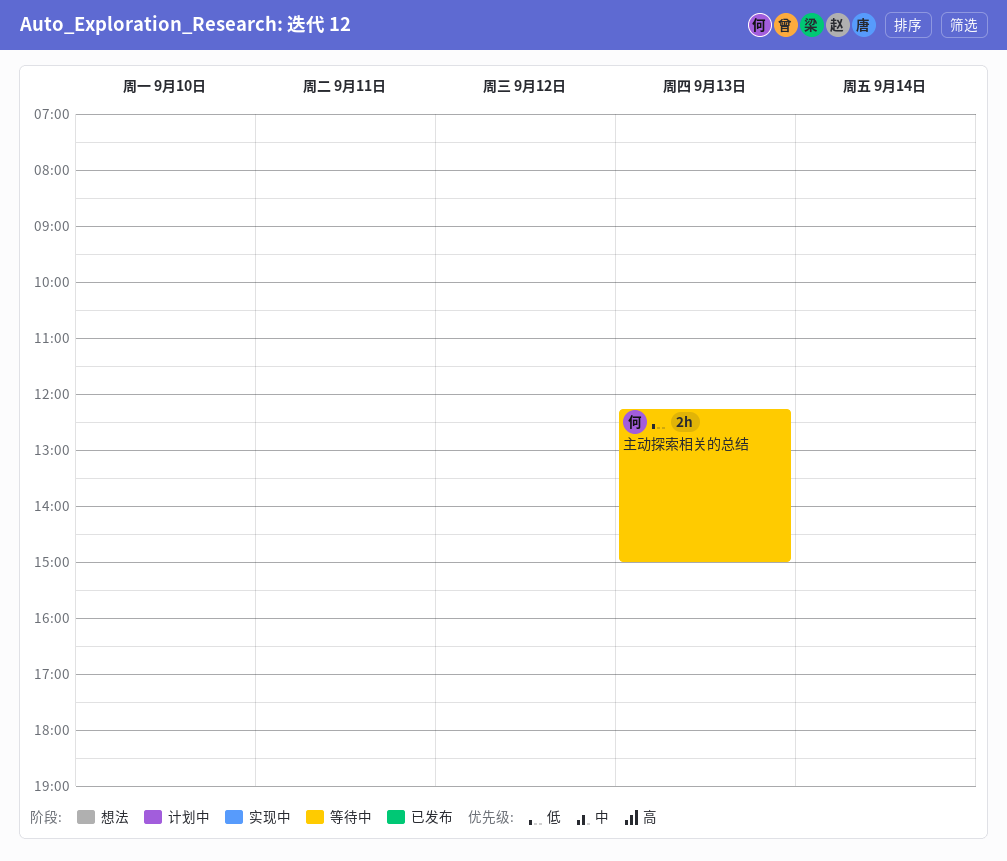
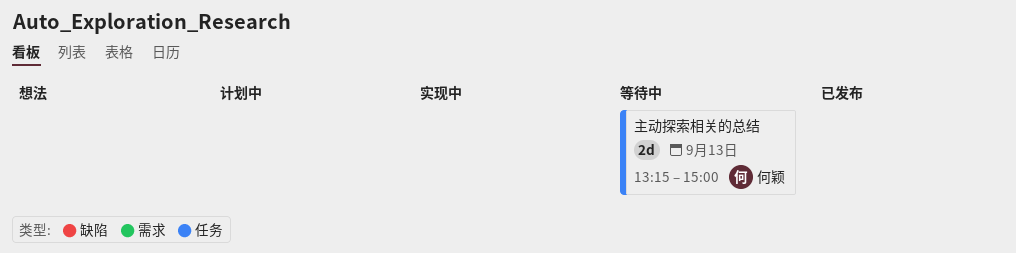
主动探索相关的总结, estimate: 2h -> 2d
主动探索相关的总结, begins: 12:15 -> 13:15

